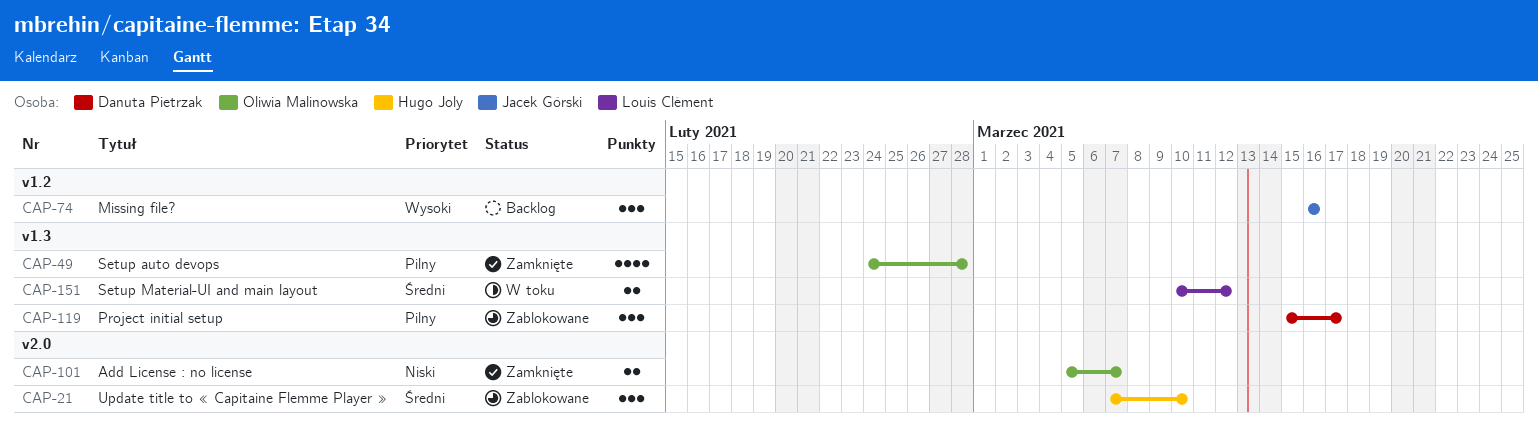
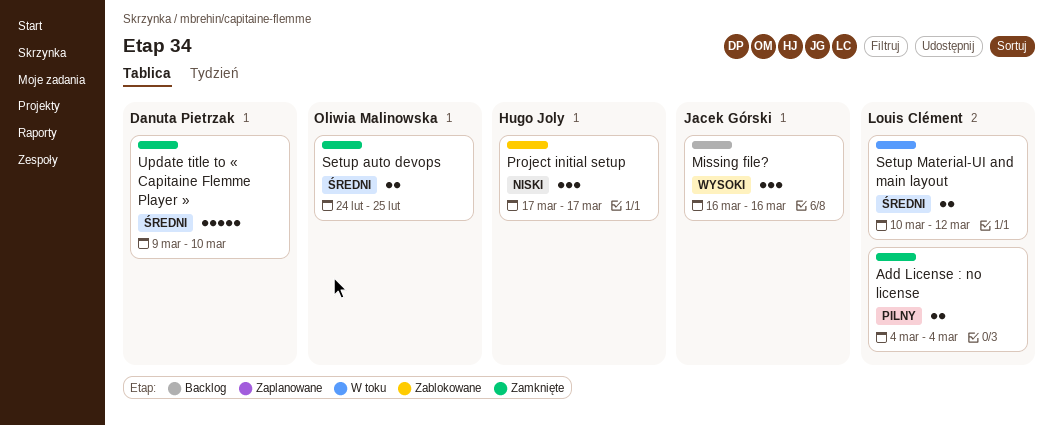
Add License : no license, owner: Oliwia Malinowska -> Louis Clément
Add License : no license, priority: Niski -> Pilny
Add License : no license, start: Mar 5 -> Mar 4
Add License : no license, due: Mar 7 -> Mar 4
Project initial setup, owner: Danuta Pietrzak -> Hugo Joly
Project initial setup, priority: Pilny -> Niski
Project initial setup, start: Mar 15 -> Mar 17
Setup auto devops, priority: Pilny -> Średni
Setup auto devops, estimate: 4 -> 2
Setup auto devops, due: Feb 28 -> Feb 25
Update title to « Capitaine Flemme Player », status: Zablokowane -> Zamknięte
Update title to « Capitaine Flemme Player », owner: Hugo Joly -> Danuta Pietrzak
Update title to « Capitaine Flemme Player », estimate: 3 -> 5
Update title to « Capitaine Flemme Player », start: Mar 7 -> Mar 9

